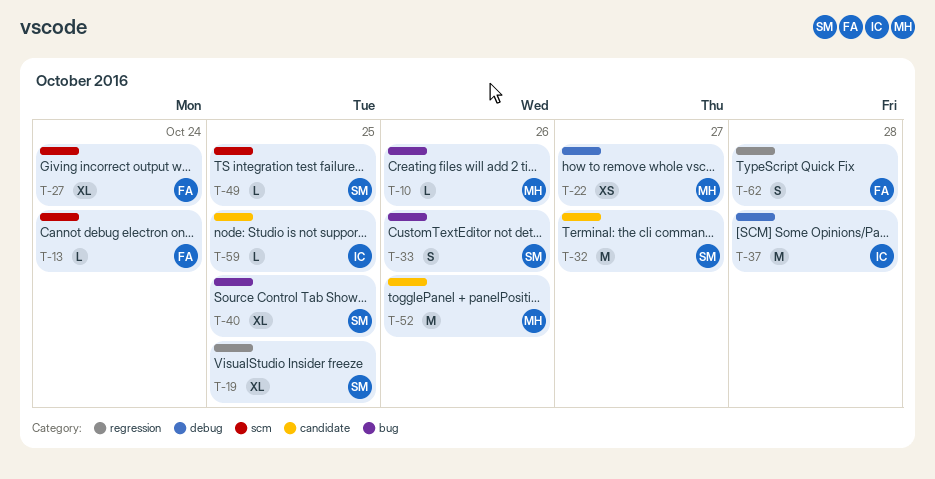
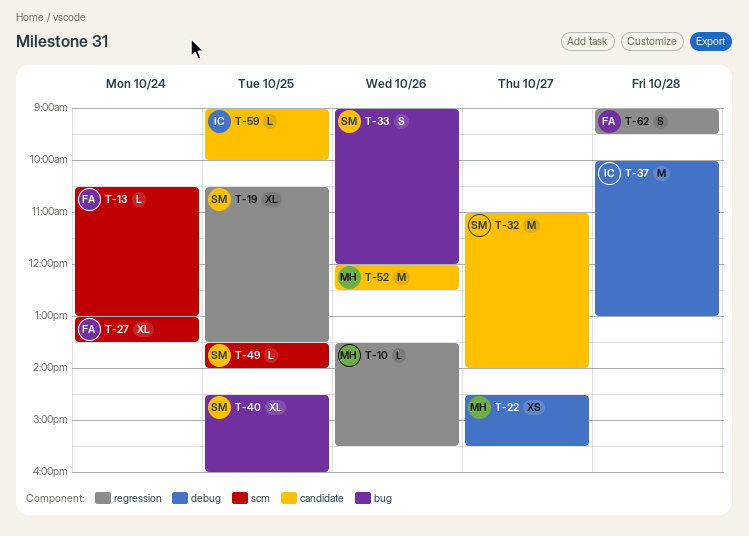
T-10, label: bug -> regression

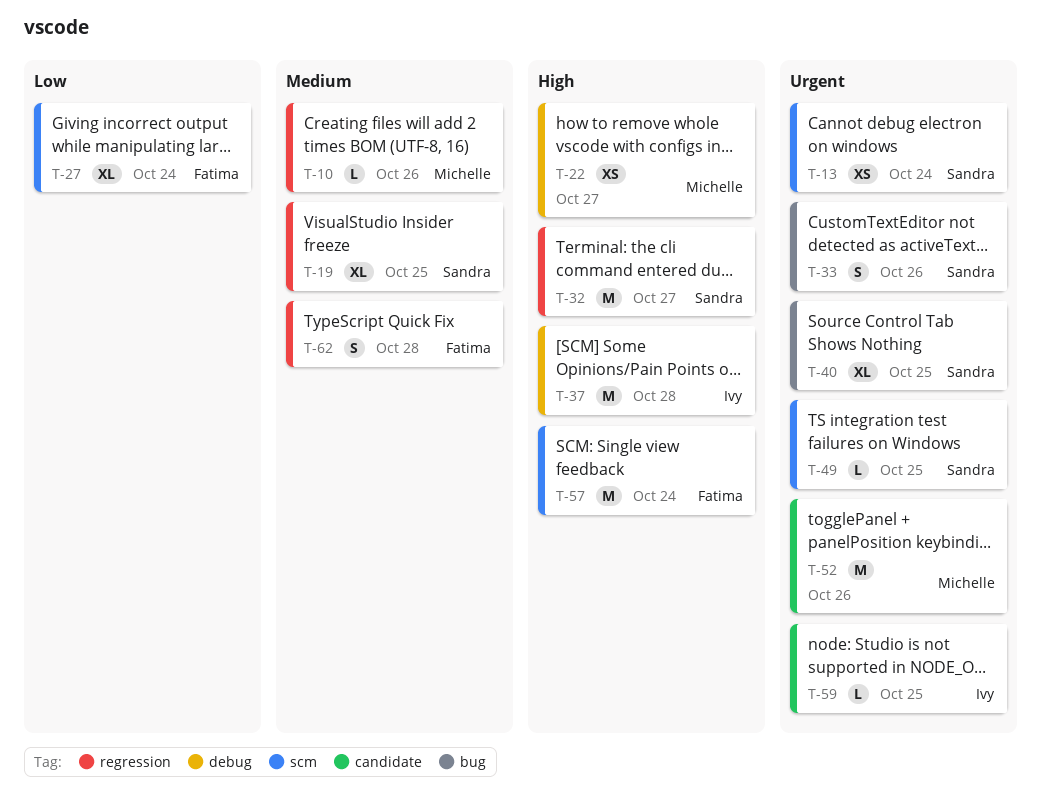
T-13, owner: Fatima -> Sandra
T-13, estimate: L -> XS
T-32, label: candidate -> regression
T-57: none -> present

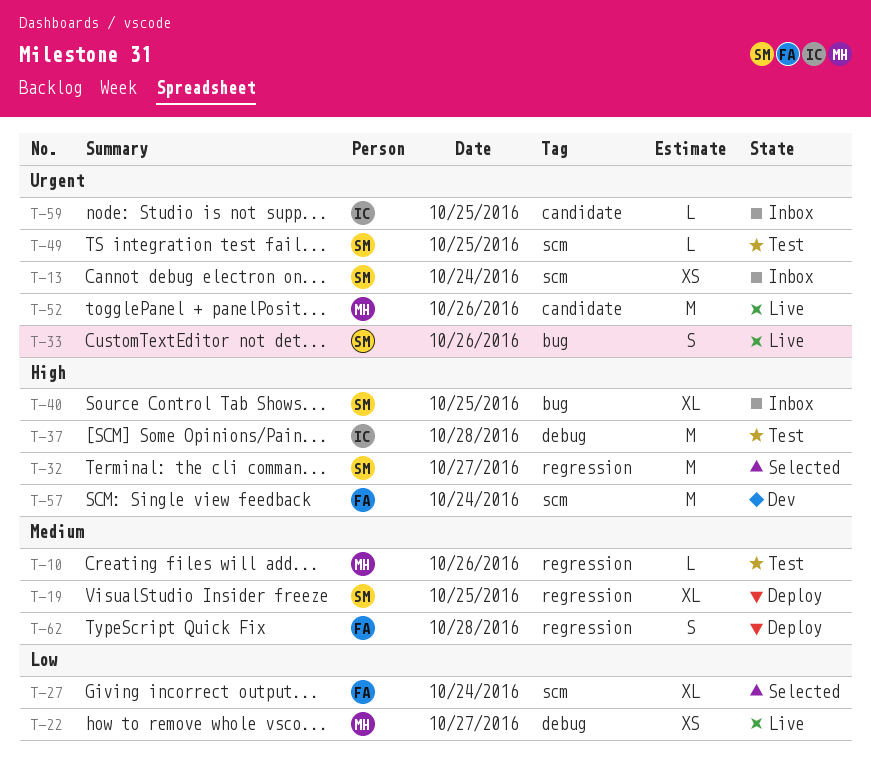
T-22, priority: High -> Low
T-40, priority: Urgent -> High

